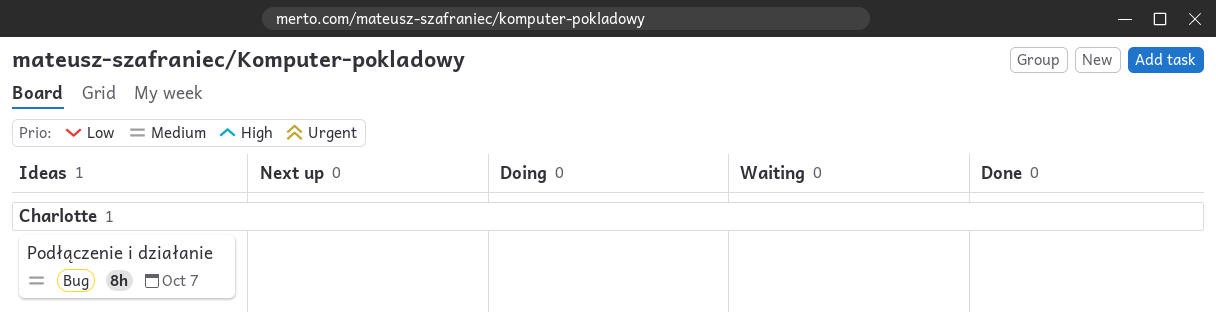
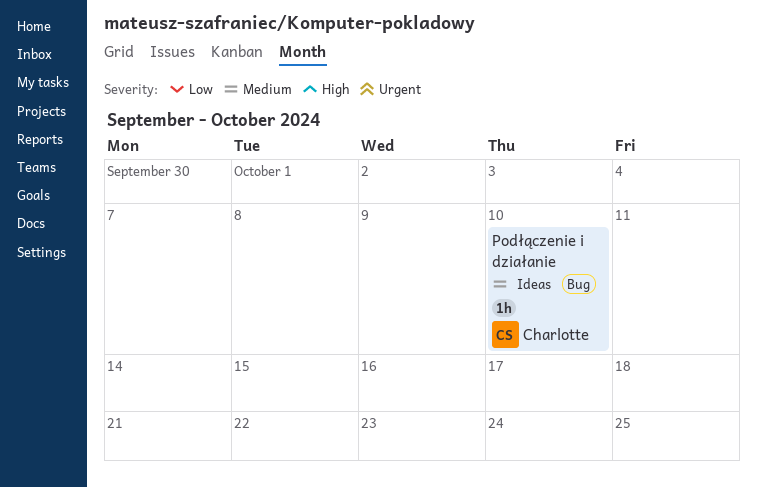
Podłączenie i działanie, estimate: 8h -> 1h
Podłączenie i działanie, due: Oct 7 -> Oct 10

